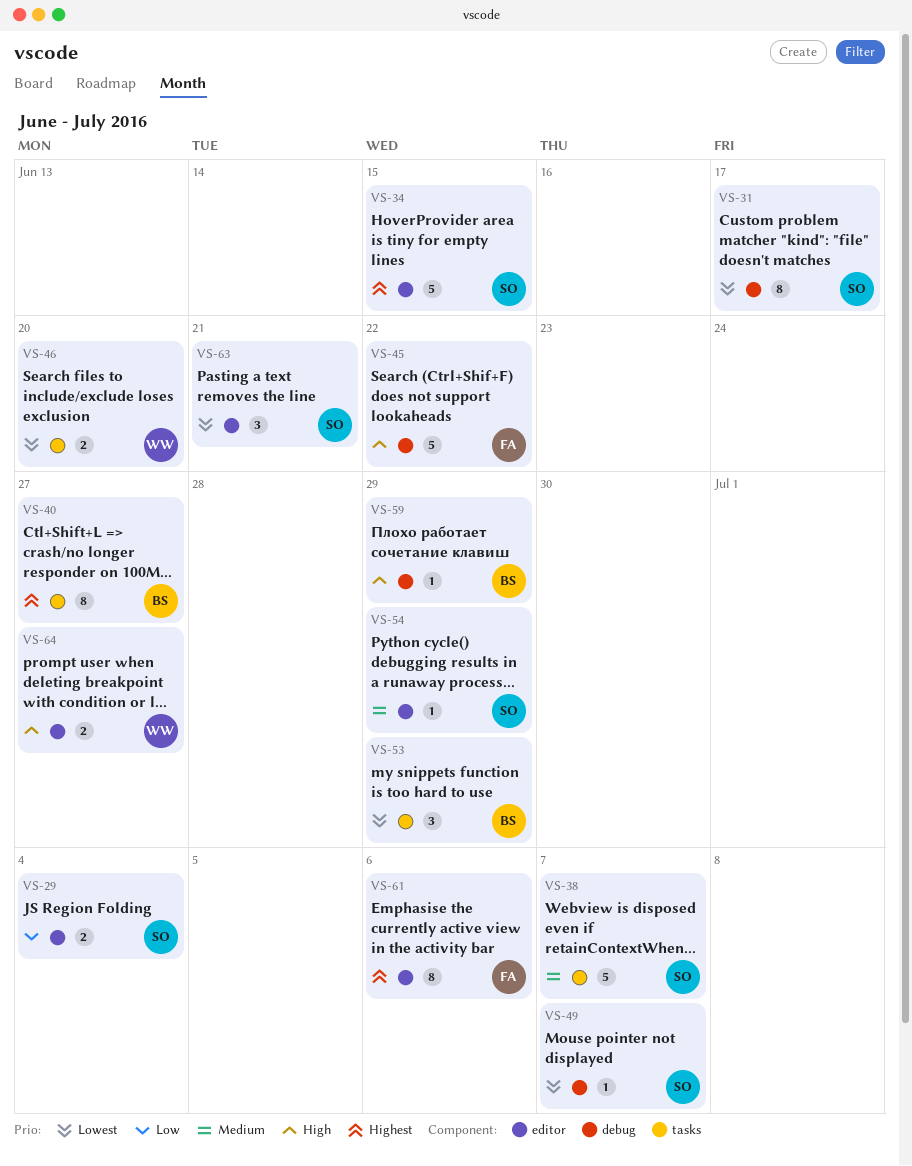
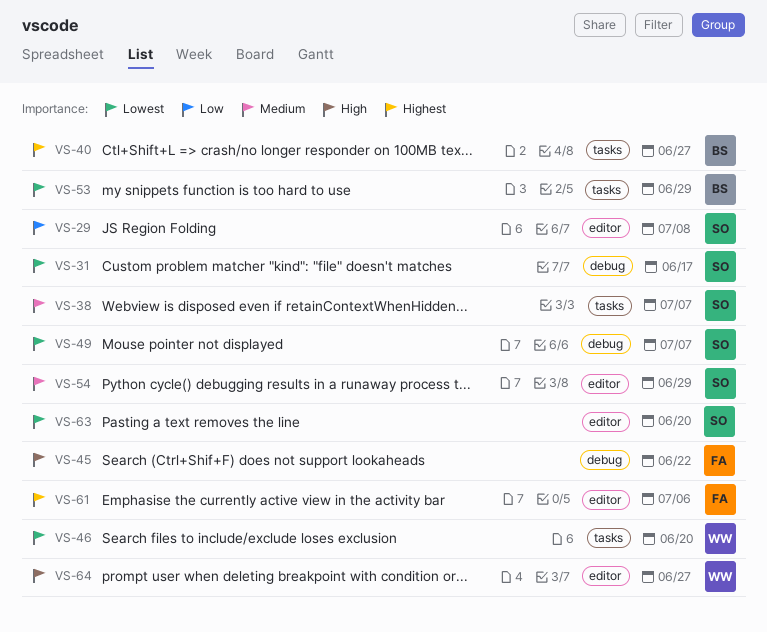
VS-29, due: Jul 4 -> Jul 8
VS-34: present -> none
VS-59: present -> none
VS-63, due: Jun 21 -> Jun 20

